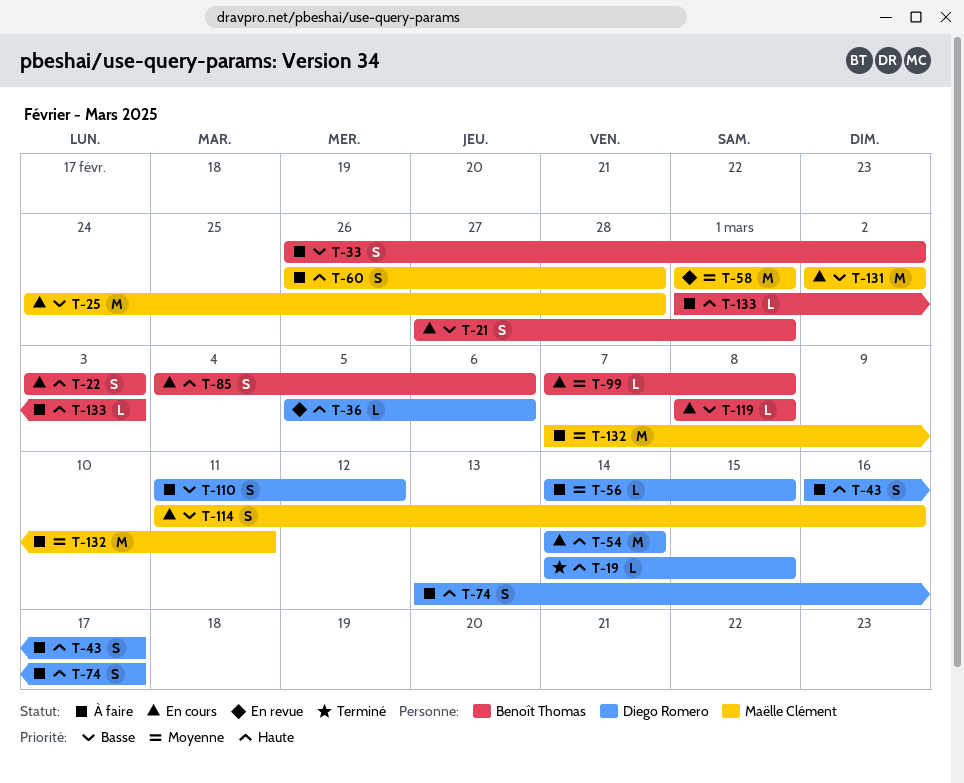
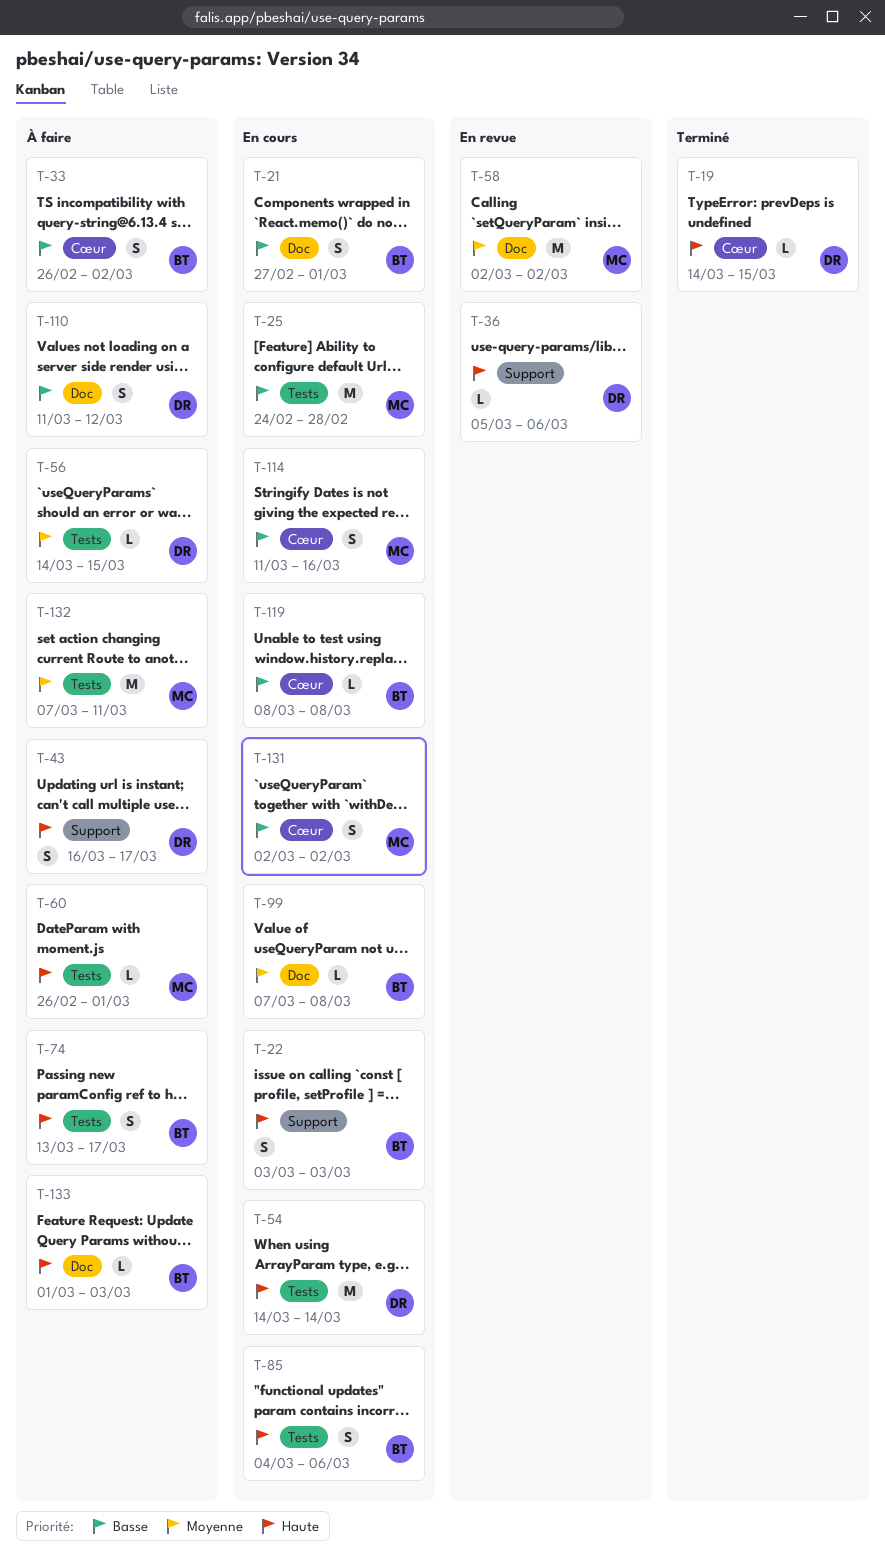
T-58, start: Mar 1 -> Mar 2
T-58, due: Mar 1 -> Mar 2
T-60, estimate: S -> L
T-60, due: Feb 28 -> Mar 1
T-74, owner: Diego Romero -> Benoît Thomas
T-131, estimate: M -> S

